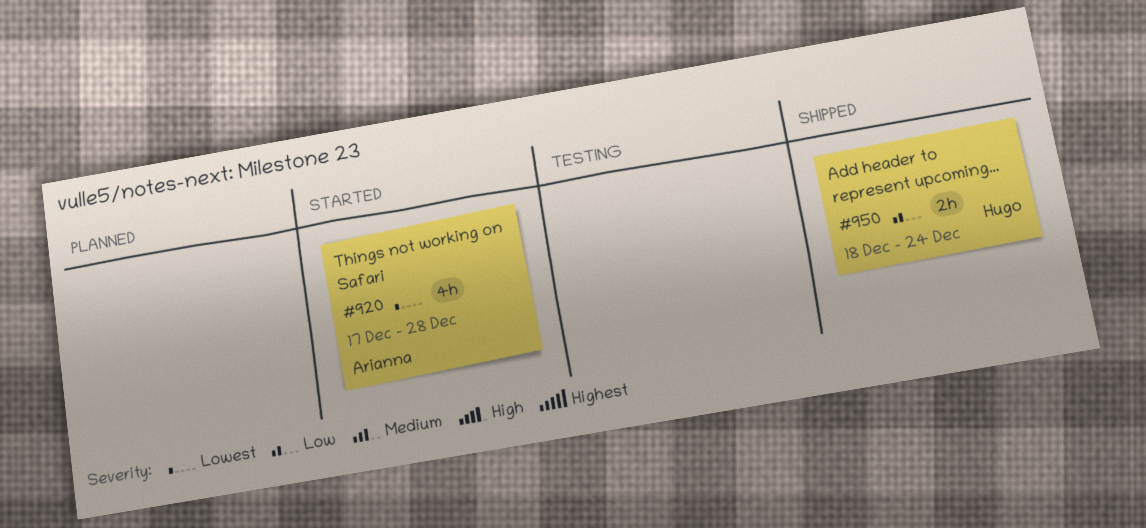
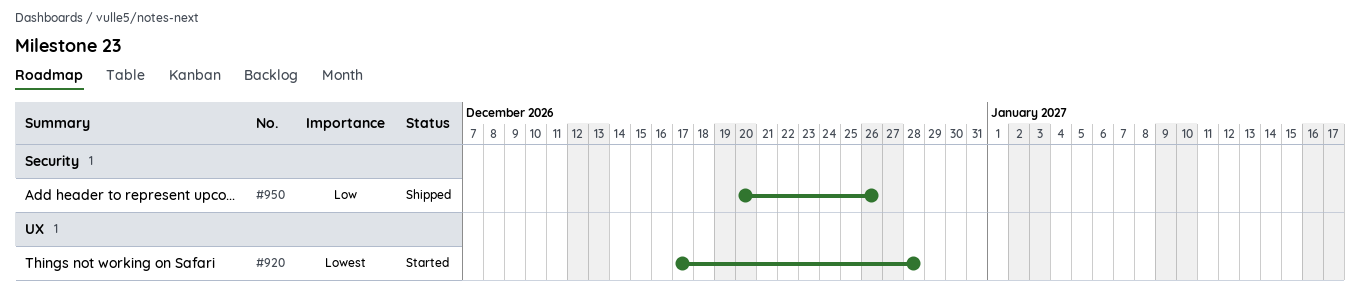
#950, start: Dec 18 -> Dec 20
#950, due: Dec 24 -> Dec 26

